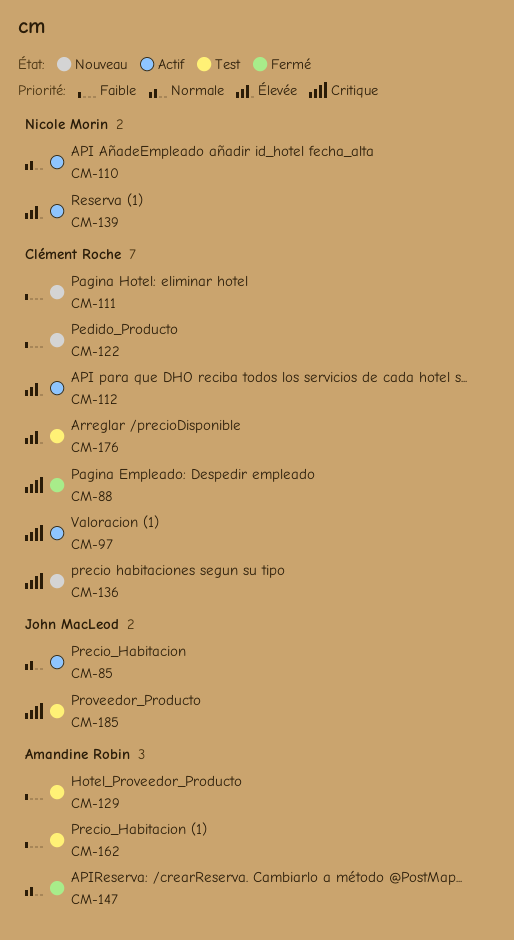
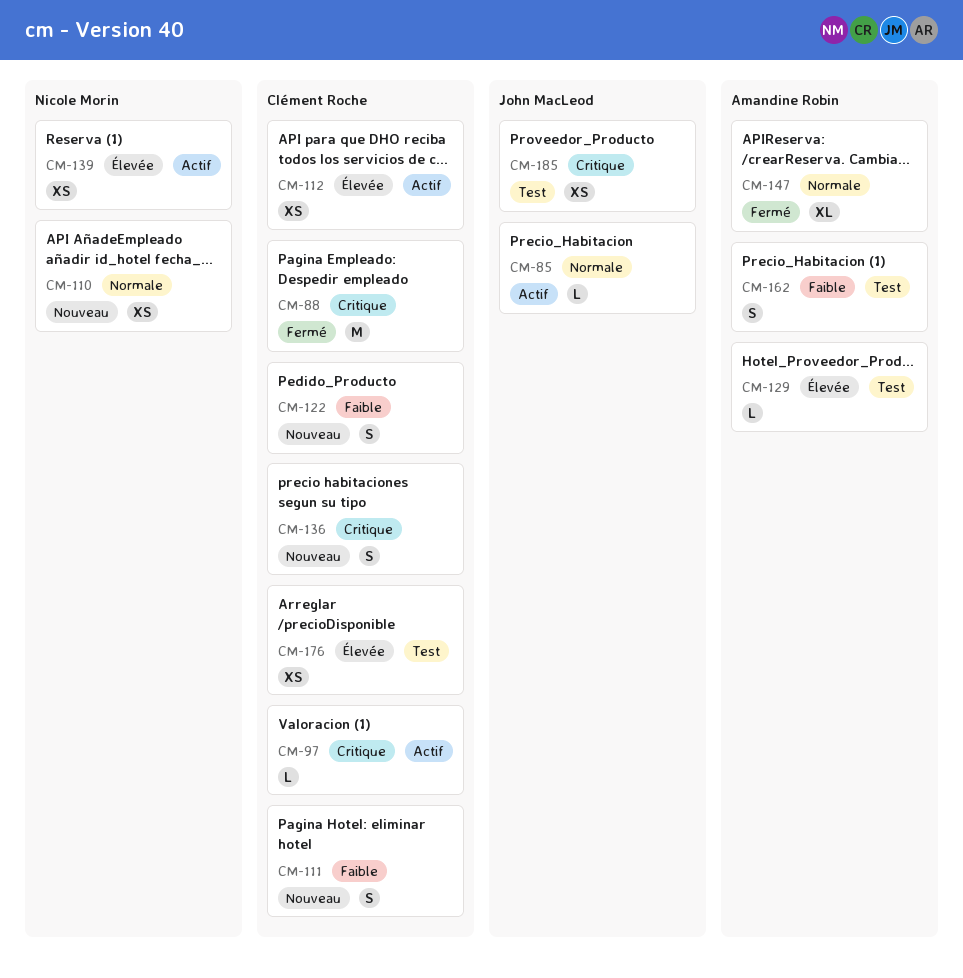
CM-110, status: Actif -> Nouveau
CM-129, priority: Faible -> Élevée

